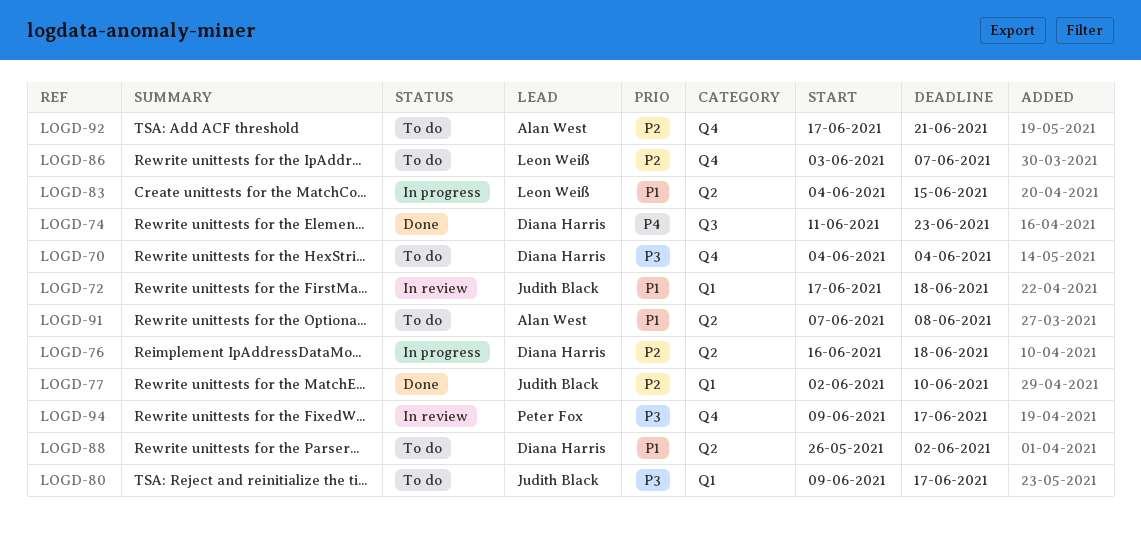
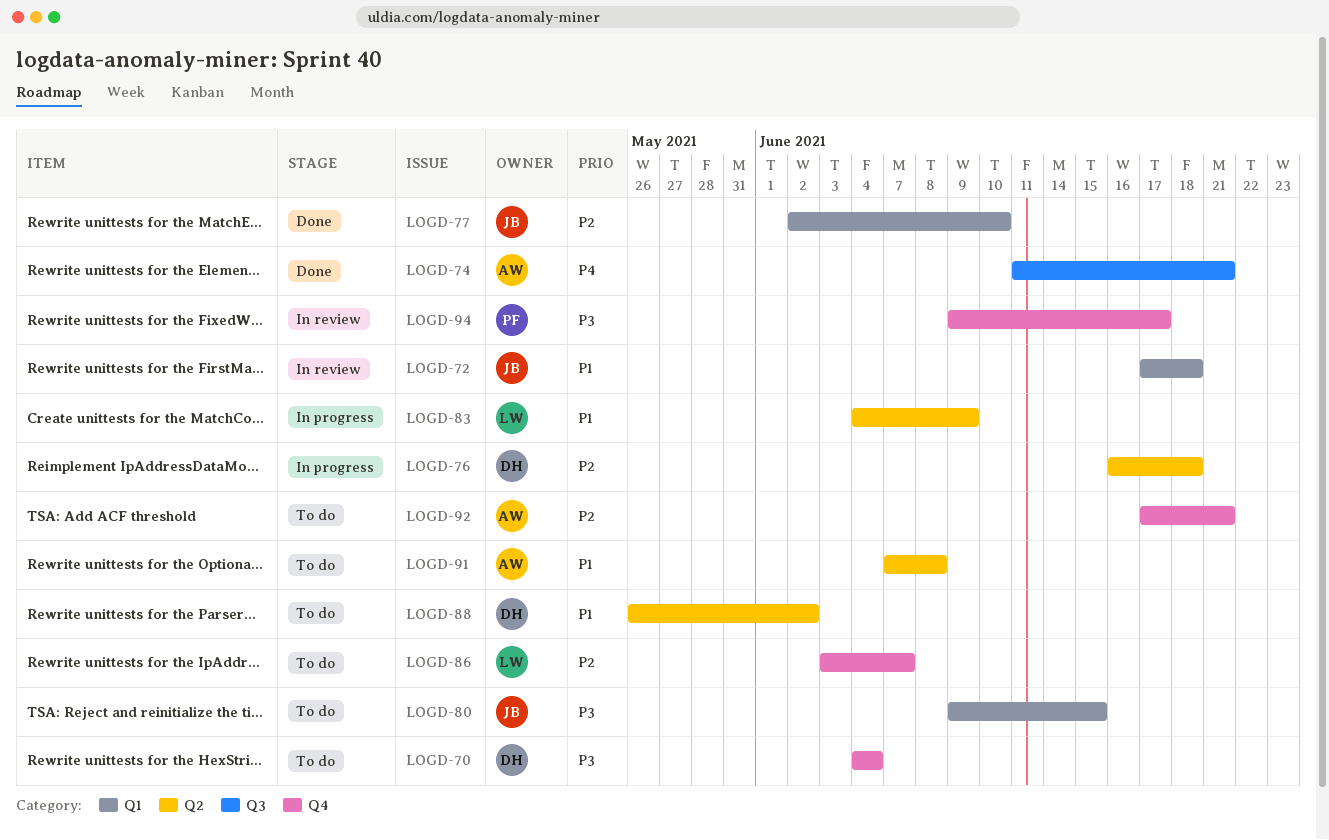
LOGD-74, owner: Diana Harris -> Alan West
LOGD-74, due: Jun 23 -> Jun 21
LOGD-80, due: Jun 17 -> Jun 15
LOGD-83, due: Jun 15 -> Jun 9

